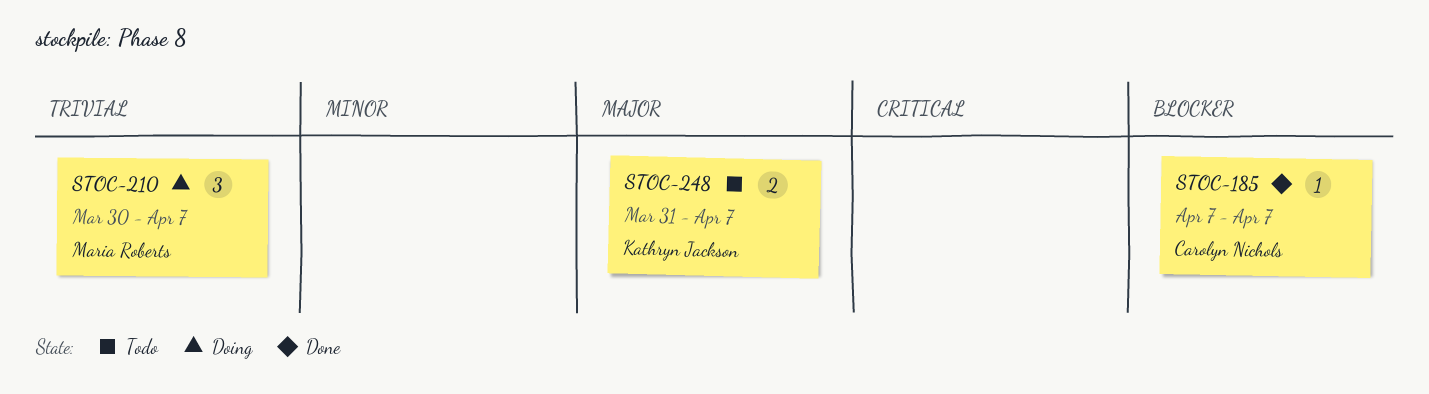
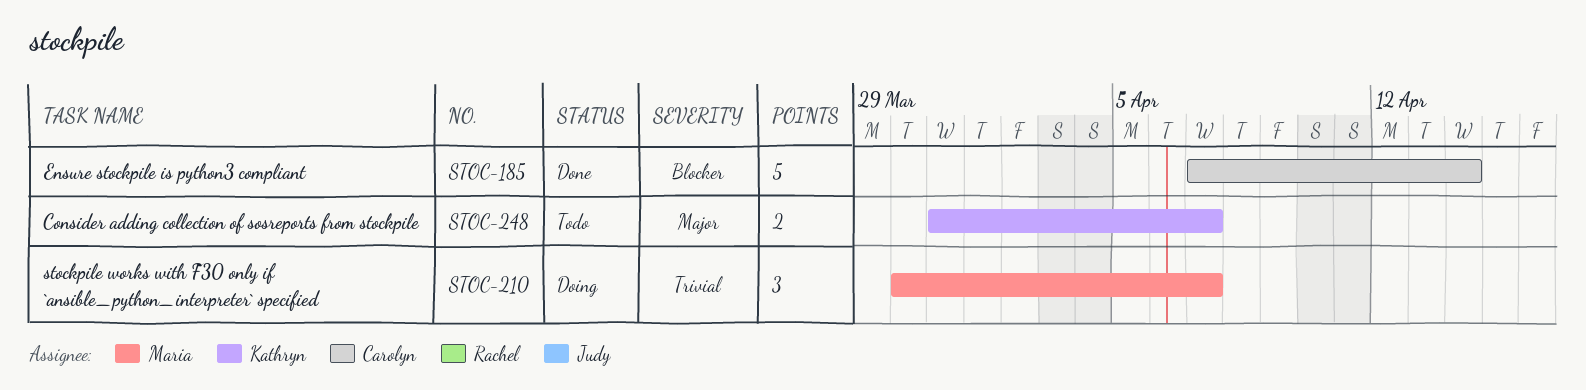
STOC-185, estimate: 1 -> 5
STOC-185, due: Apr 7 -> Apr 14

